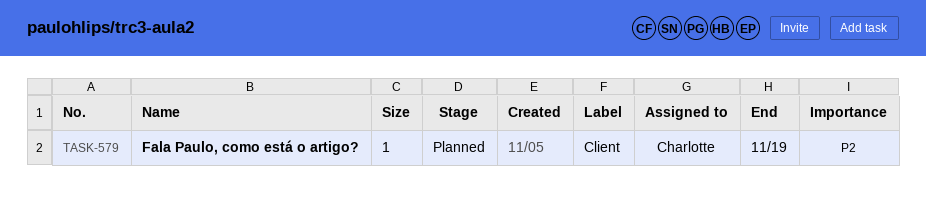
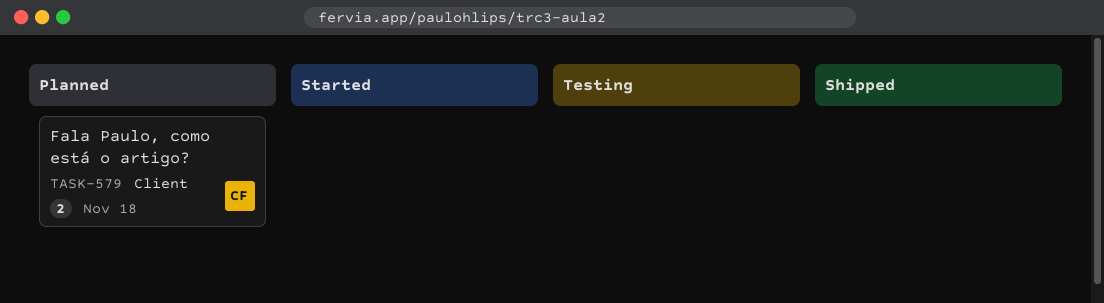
TASK-579, estimate: 1 -> 2
TASK-579, due: Nov 19 -> Nov 18

